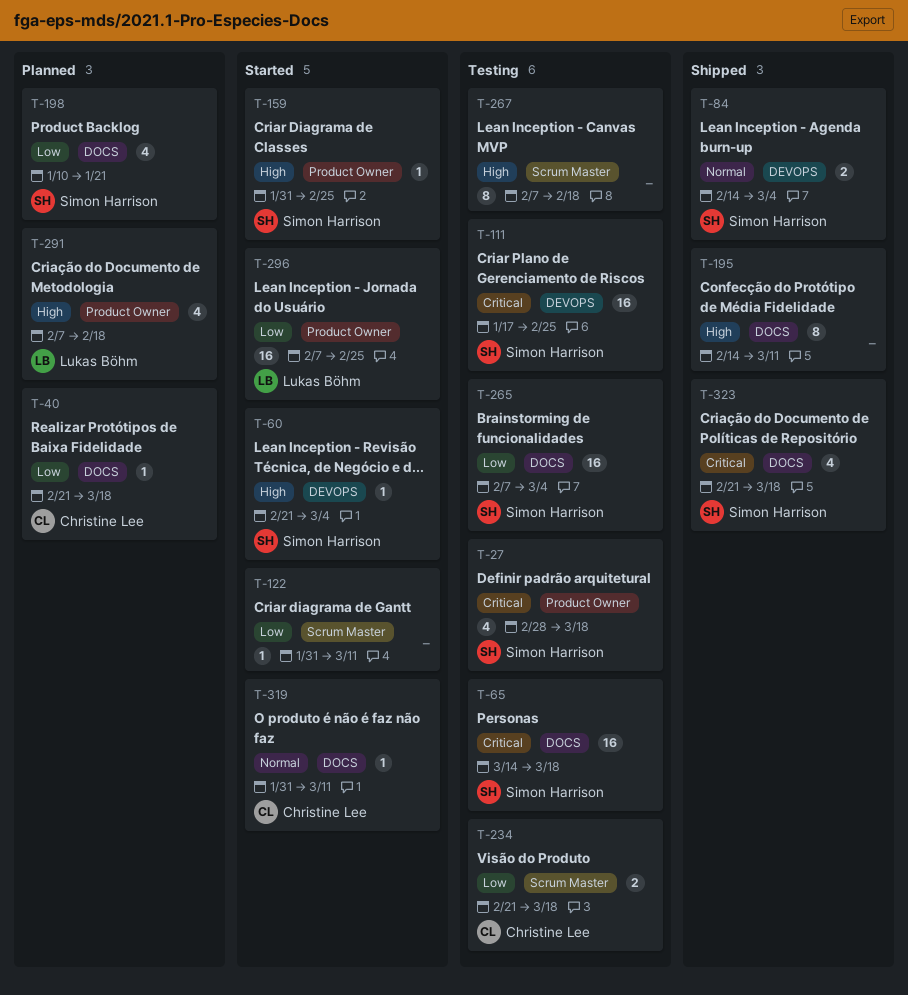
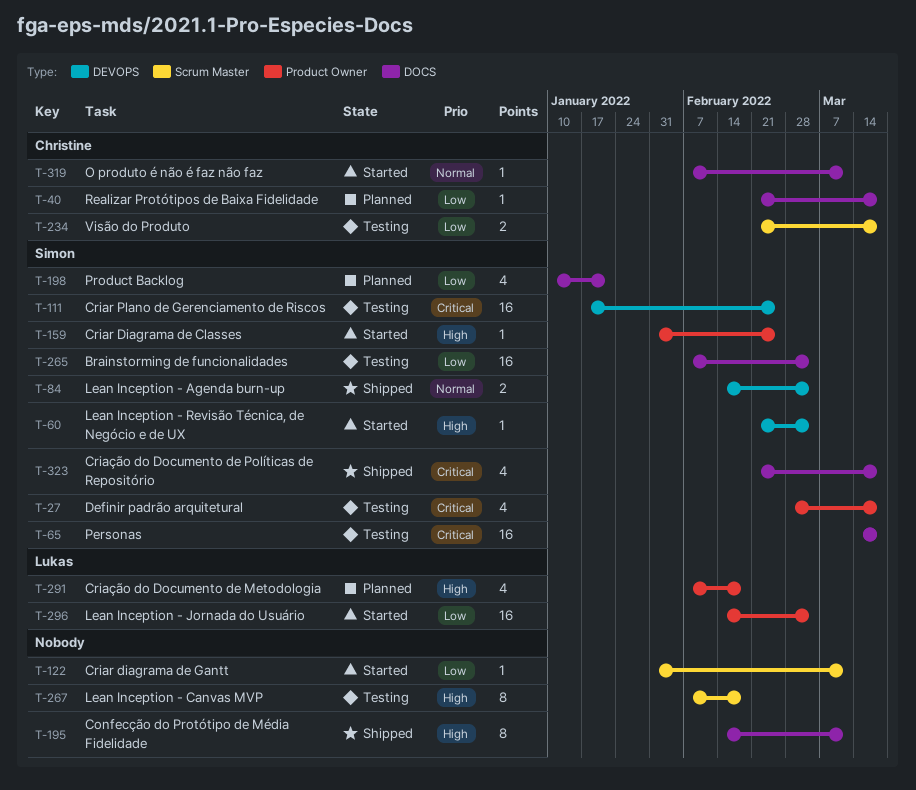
T-296, start: Feb 7 -> Feb 14
T-296, due: Feb 25 -> Mar 4
T-319, start: Jan 31 -> Feb 7

